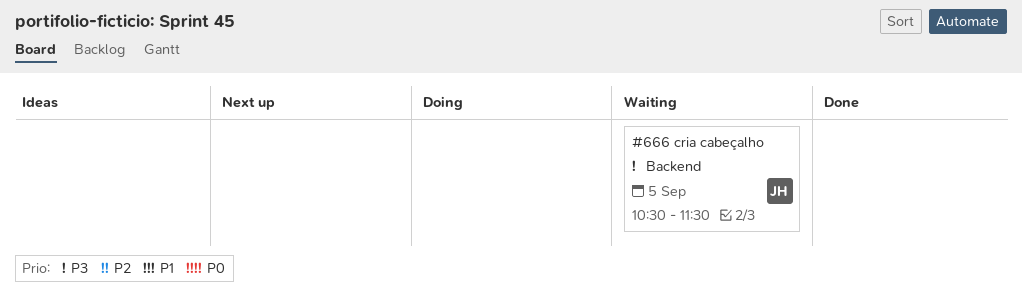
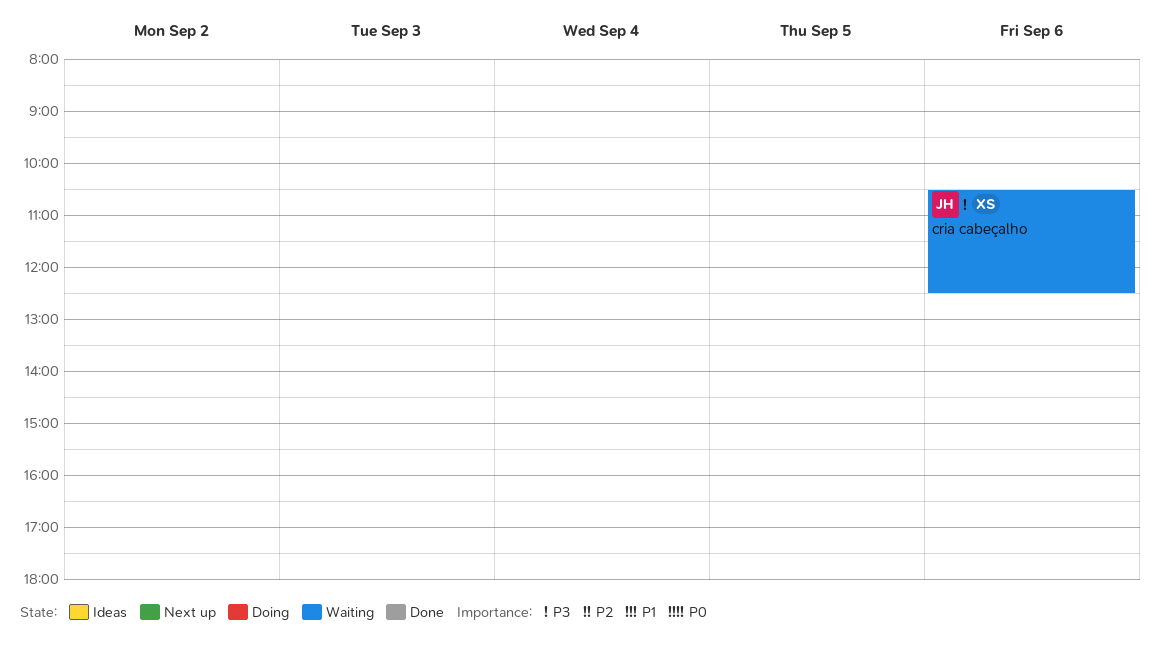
cria cabeçalho, day: Sep 5 -> Sep 6
cria cabeçalho, ends: 11:30 -> 12:30

